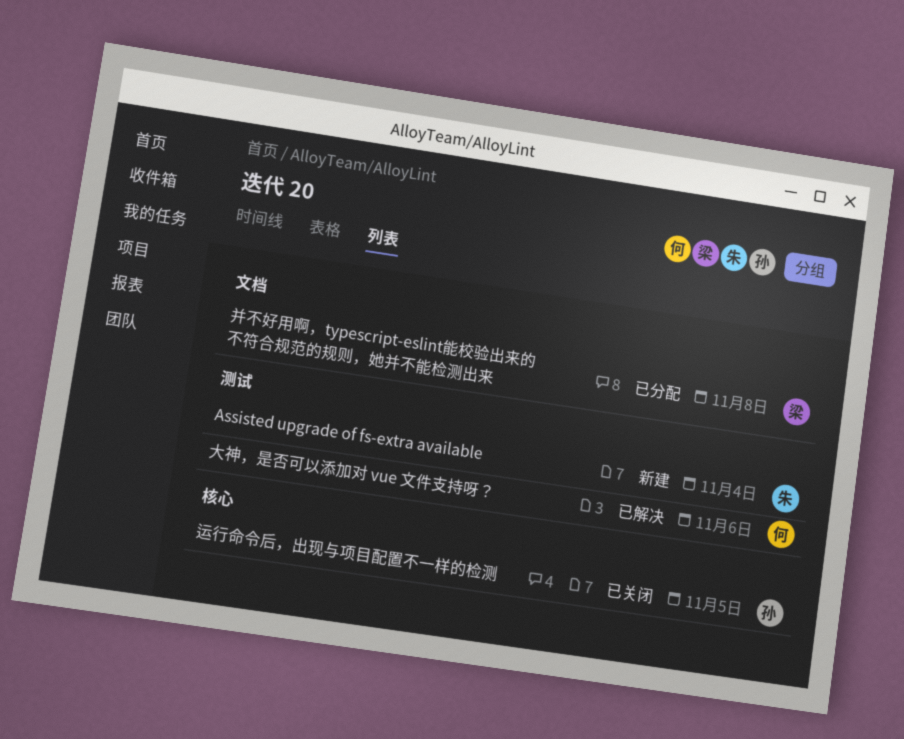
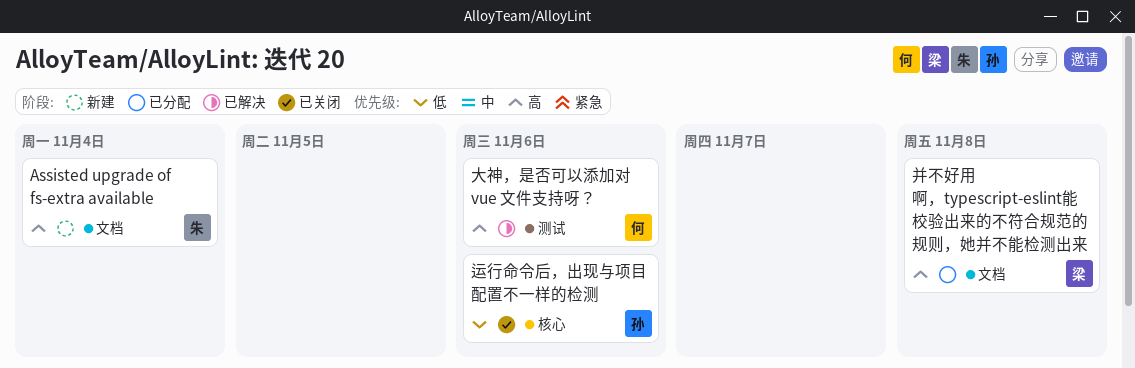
Assisted upgrade of fs-extra available, label: 测试 -> 文档
运行命令后，出现与项目配置不一样的检测, due: Nov 5 -> Nov 6

